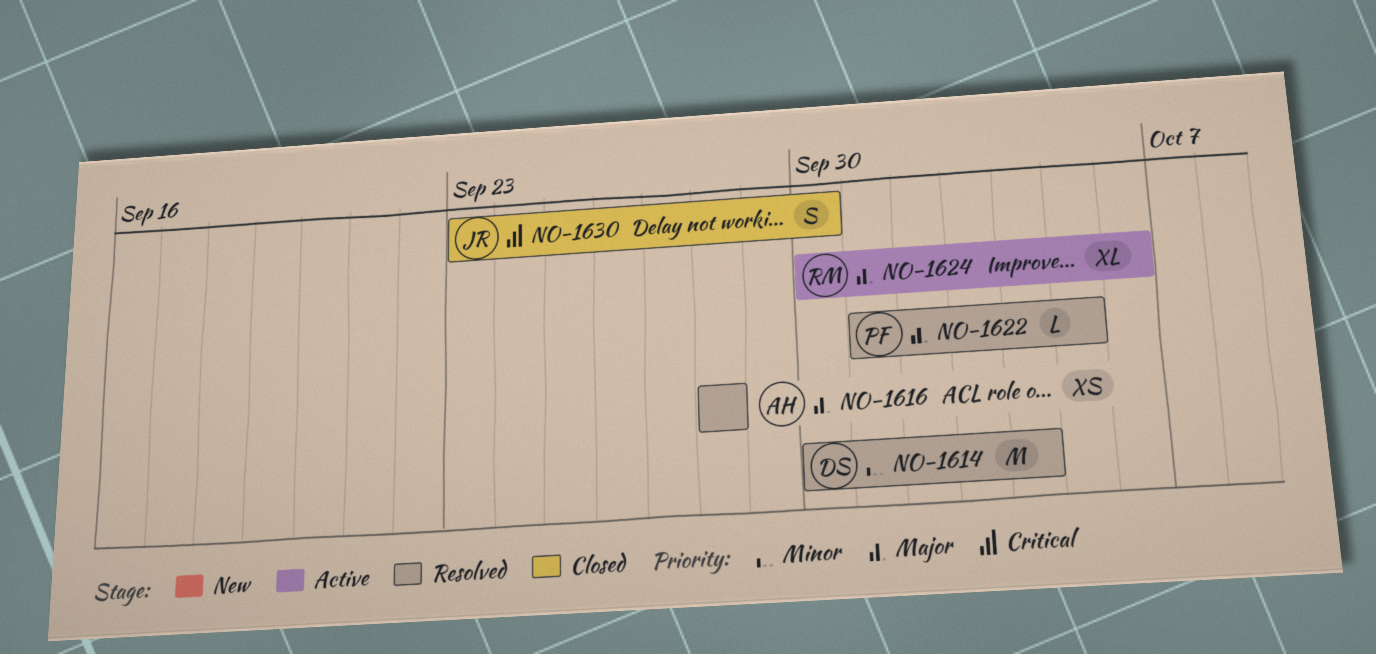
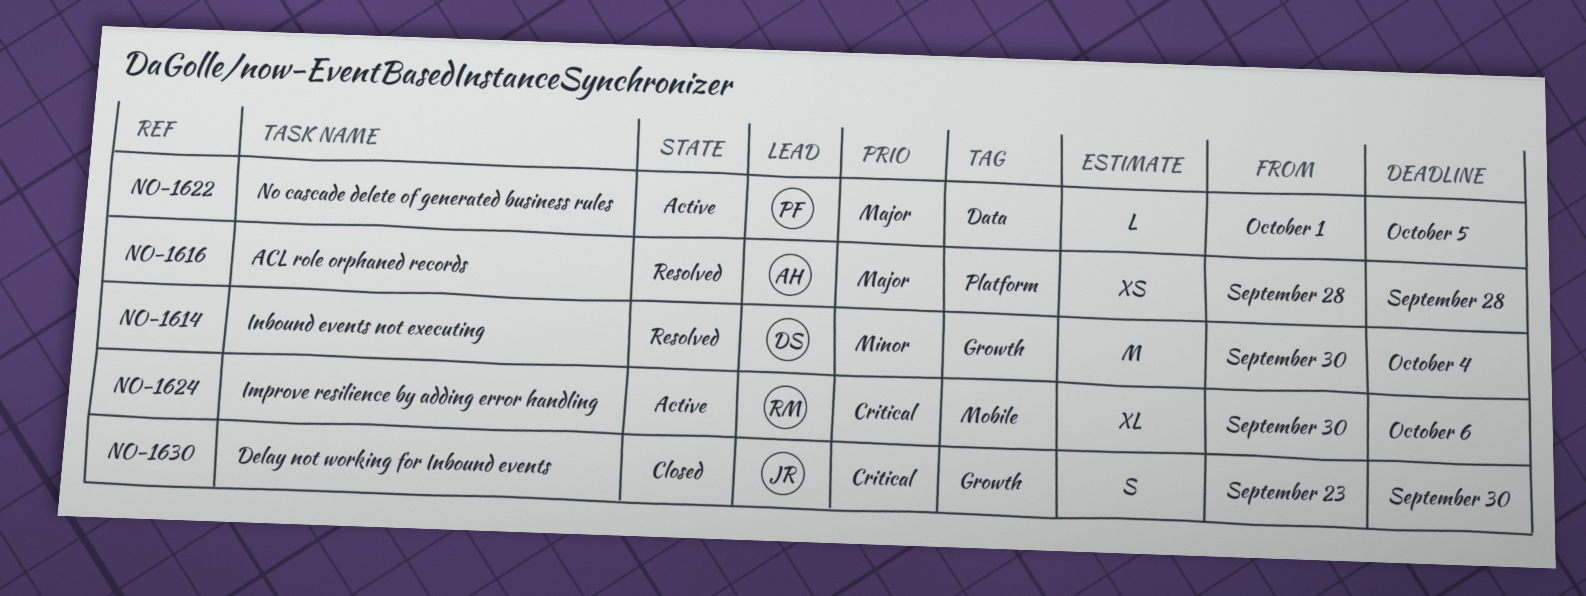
NO-1622, status: Resolved -> Active
NO-1624, priority: Major -> Critical

